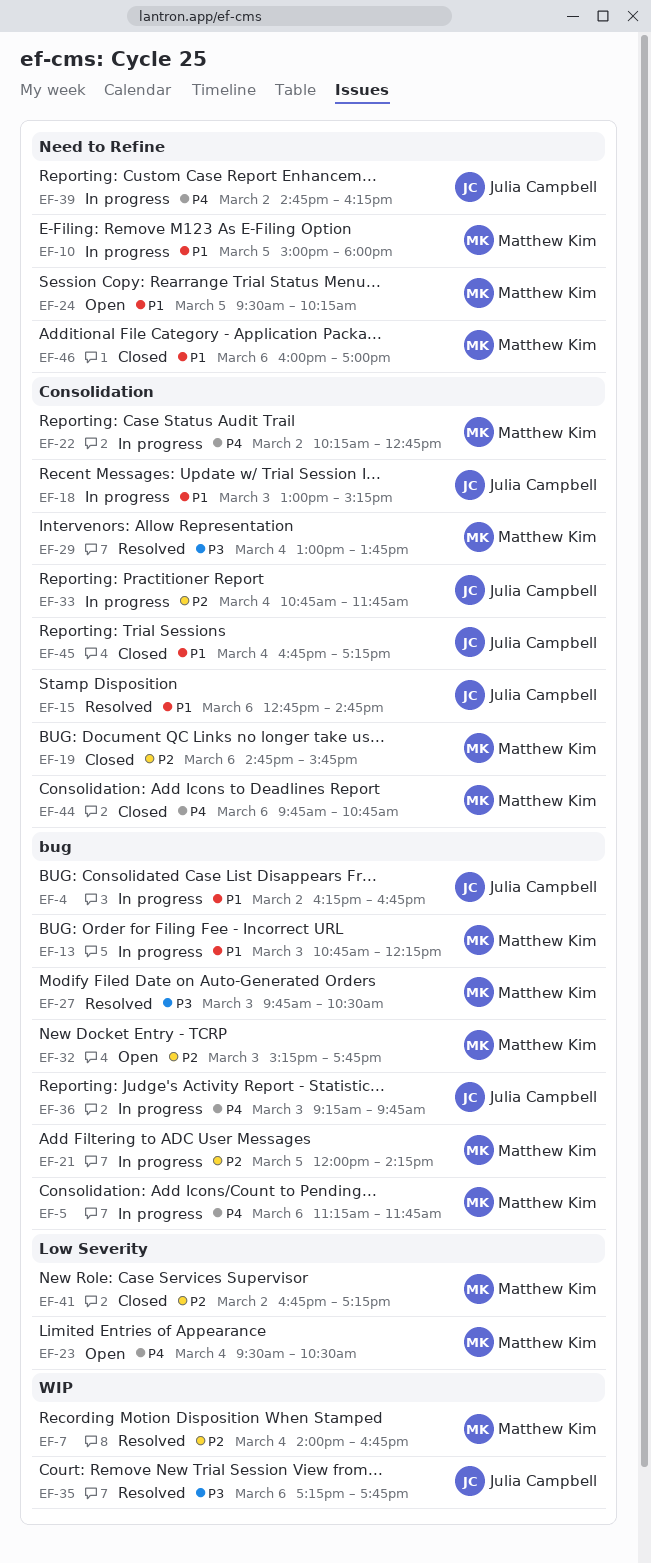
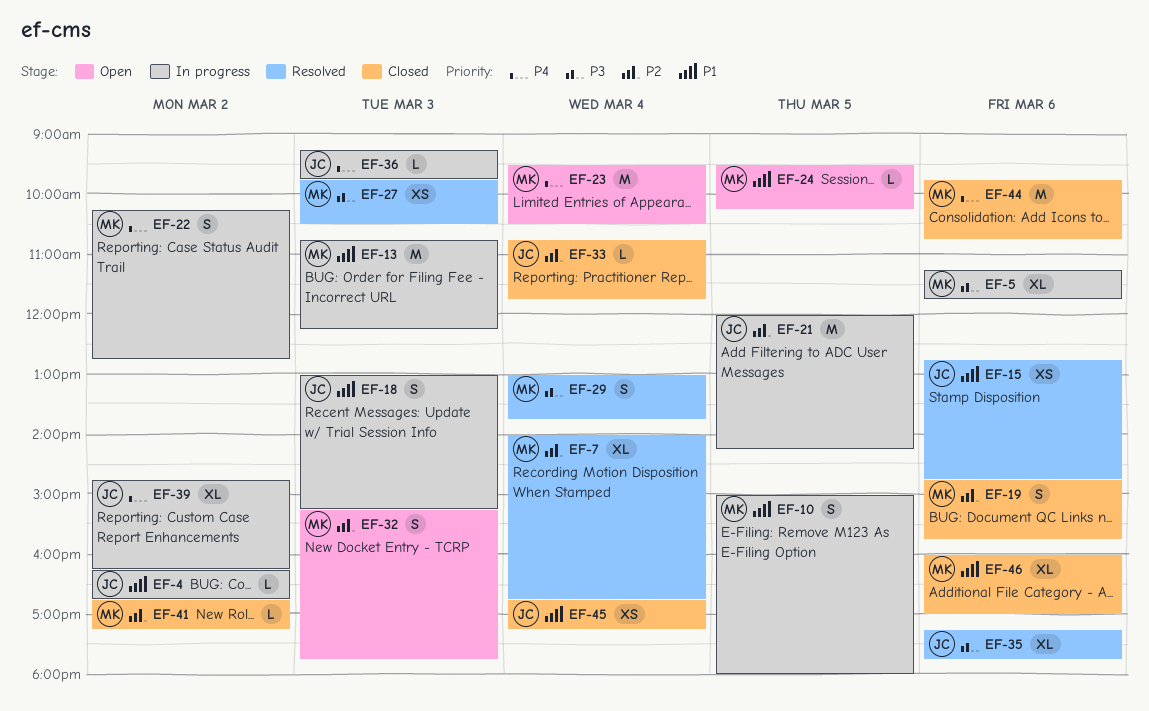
EF-5, priority: P4 -> P3
EF-21, owner: Matthew Kim -> Julia Campbell
EF-33, status: In progress -> Closed

